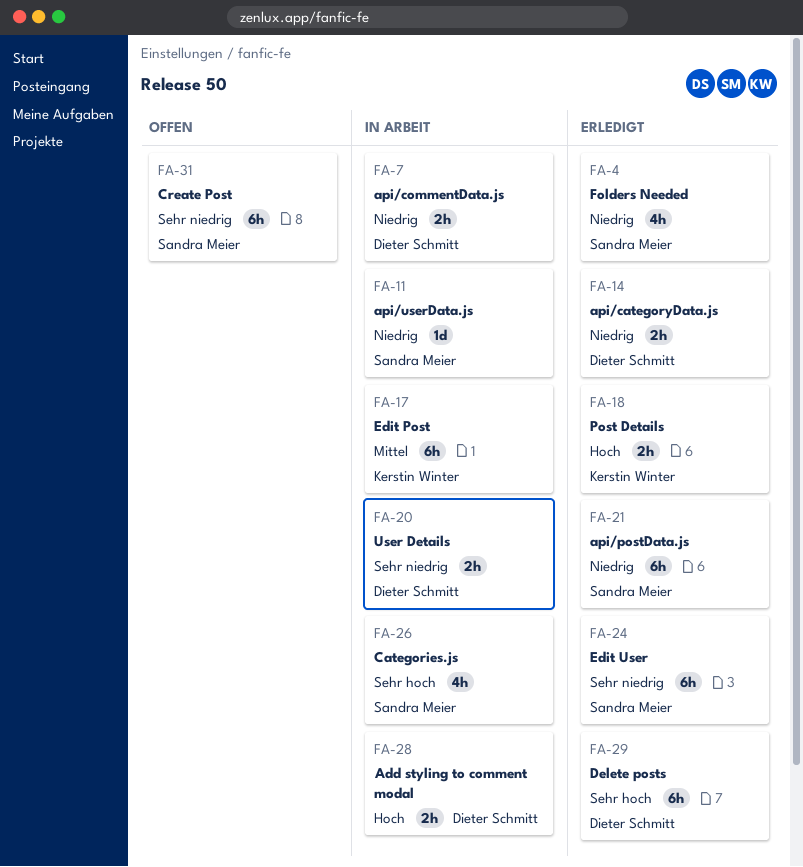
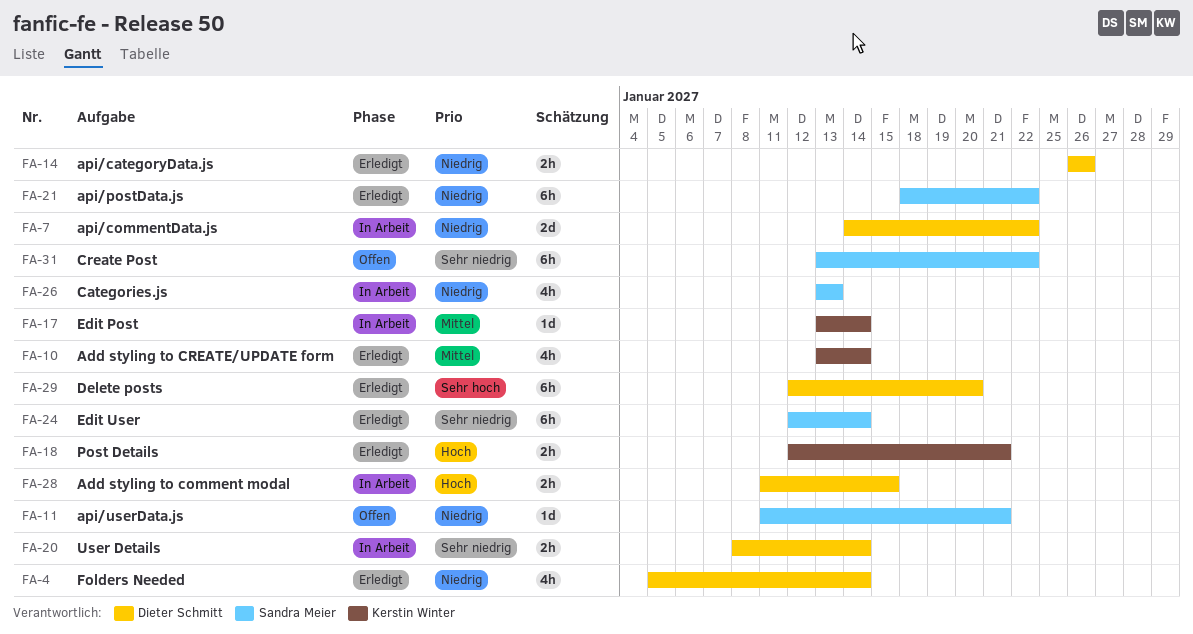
FA-4, owner: Sandra Meier -> Dieter Schmitt
FA-7, estimate: 2h -> 2d
FA-10: none -> present
FA-11, status: In Arbeit -> Offen
FA-17, estimate: 6h -> 1d
FA-26, priority: Sehr hoch -> Niedrig

